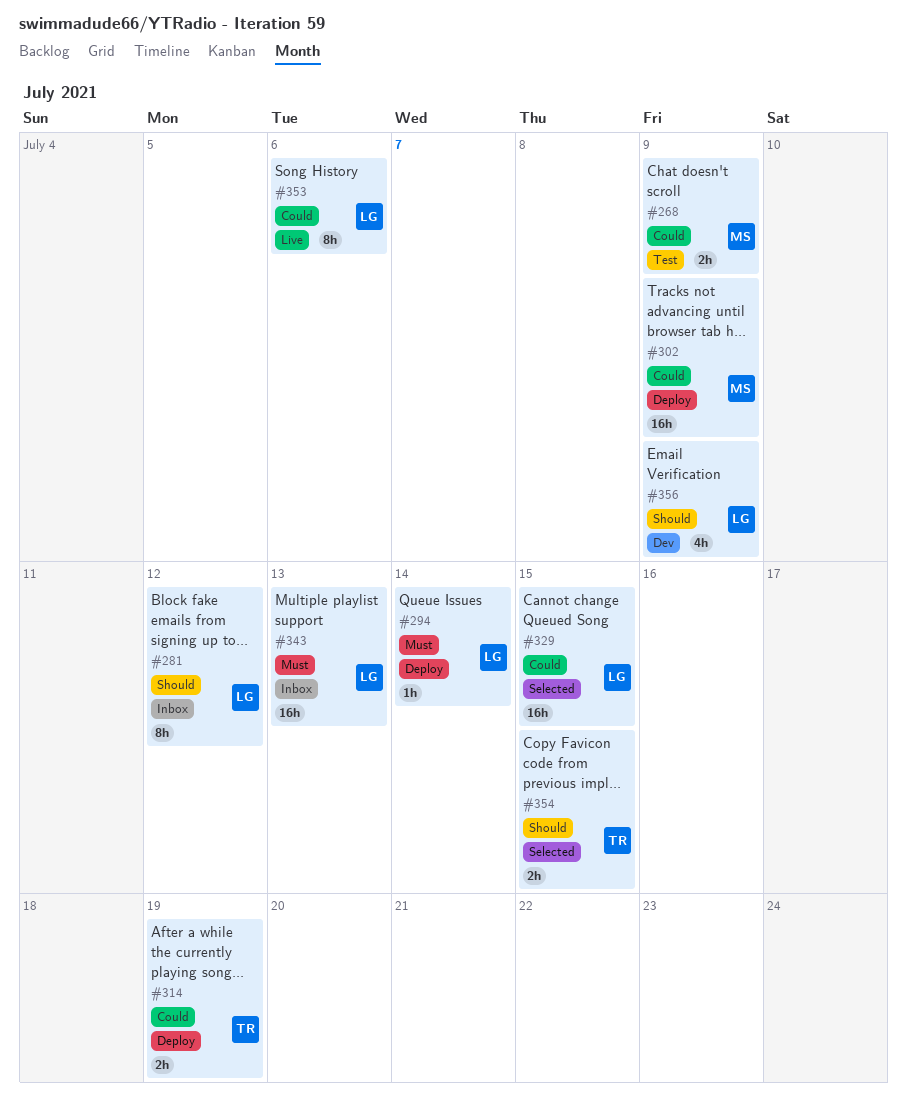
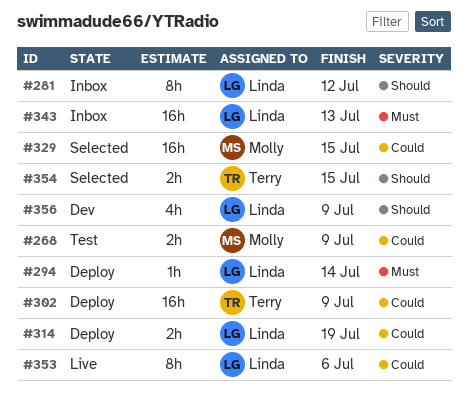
#302, owner: Molly -> Terry
#314, owner: Terry -> Linda
#329, owner: Linda -> Molly

